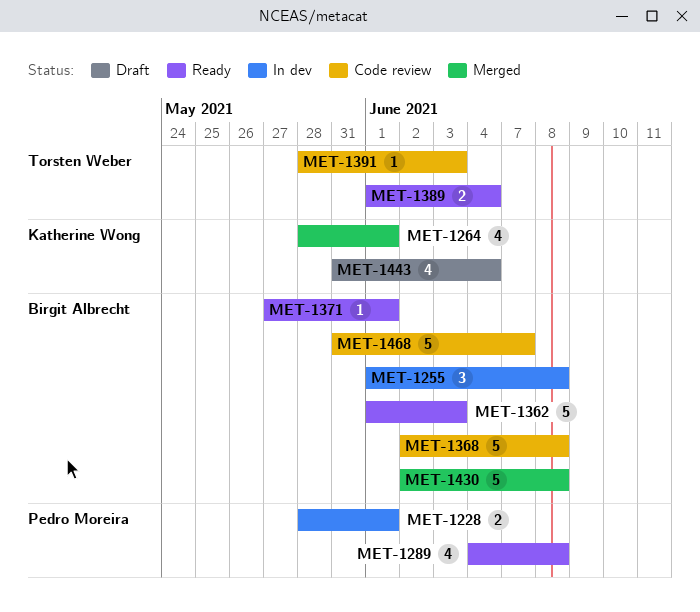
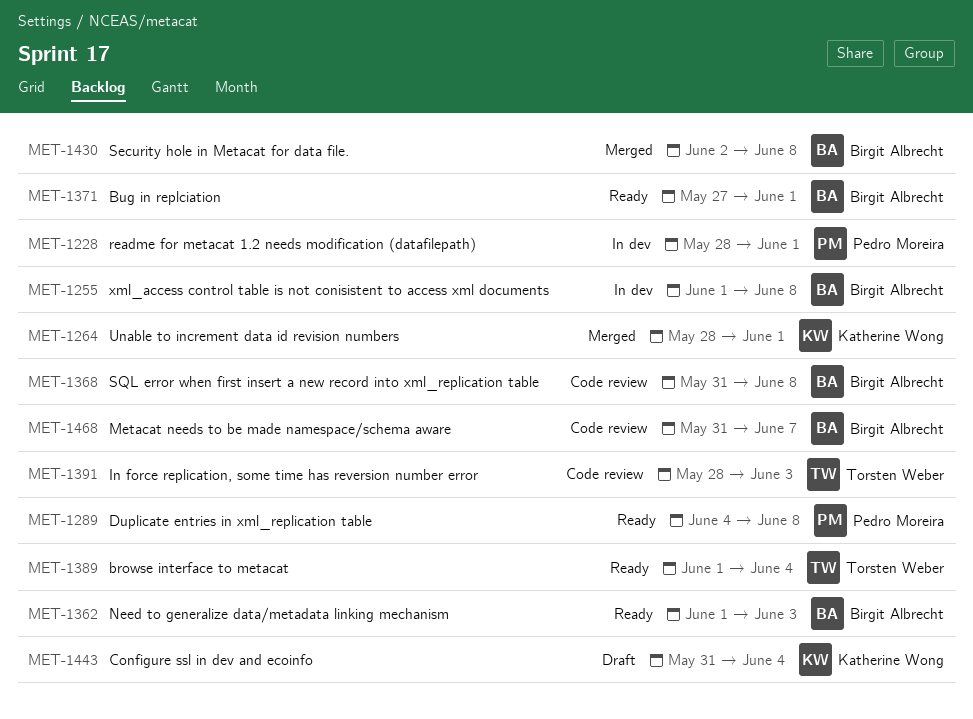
MET-1368, start: Jun 2 -> May 31

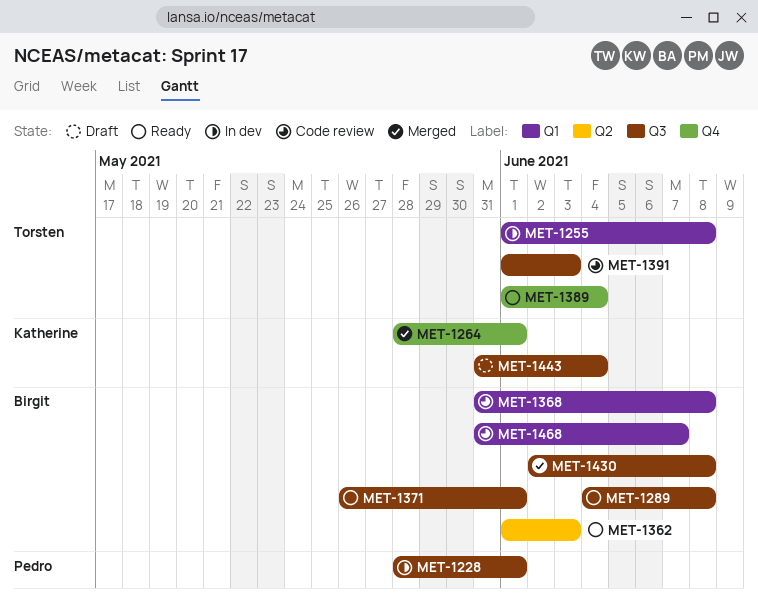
MET-1255, owner: Birgit Albrecht -> Torsten Weber
MET-1289, owner: Pedro Moreira -> Birgit Albrecht
MET-1371, start: May 27 -> May 26
MET-1391, start: May 28 -> Jun 1

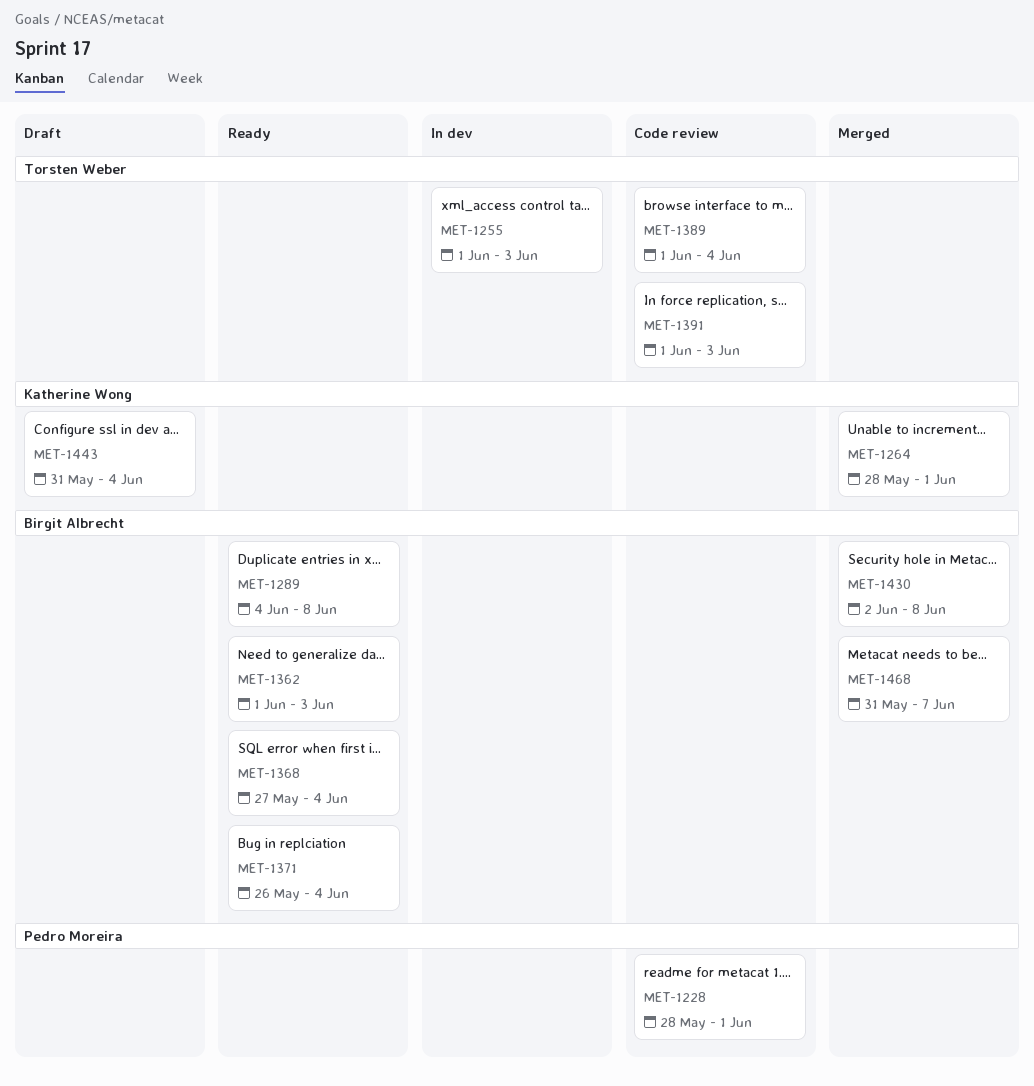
MET-1228, status: In dev -> Code review
MET-1255, due: Jun 8 -> Jun 3
MET-1368, status: Code review -> Ready
MET-1368, start: May 31 -> May 27
MET-1368, due: Jun 8 -> Jun 4
MET-1371, due: Jun 1 -> Jun 4
MET-1389, status: Ready -> Code review
MET-1468, status: Code review -> Merged

